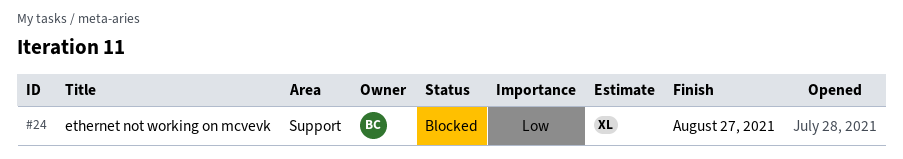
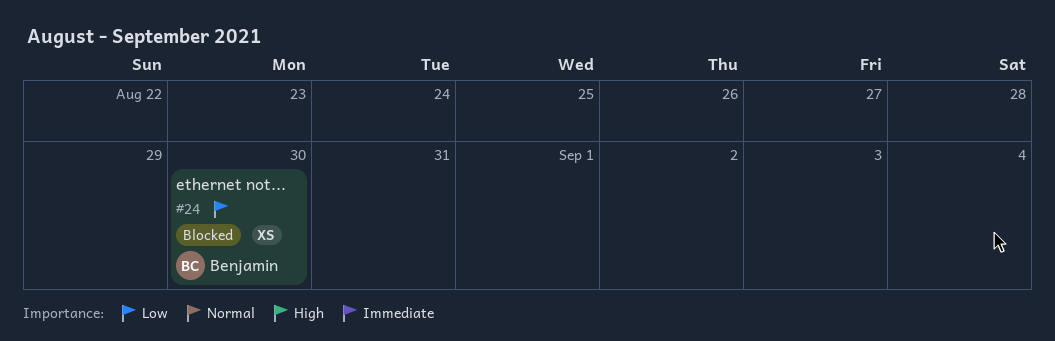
#24, estimate: XL -> XS
#24, due: Aug 27 -> Aug 30

